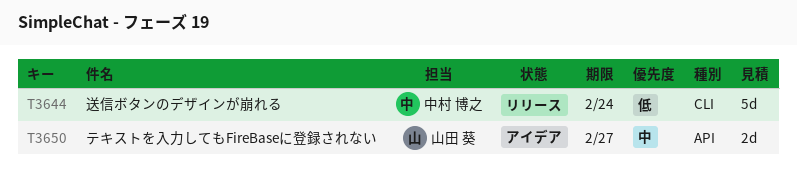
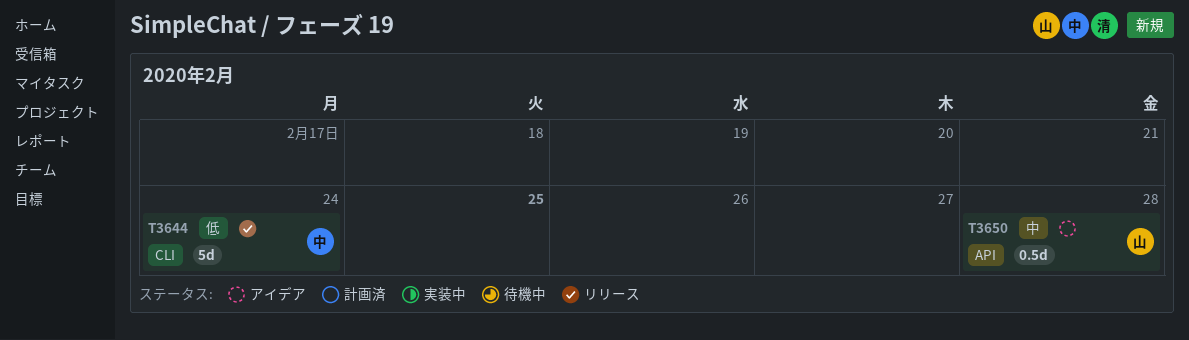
T3650, estimate: 2d -> 0.5d
T3650, due: Feb 27 -> Feb 28

